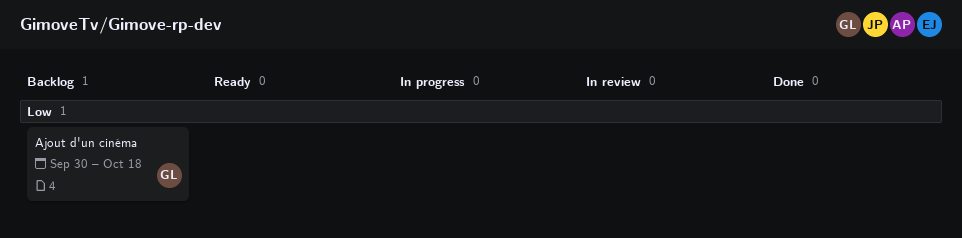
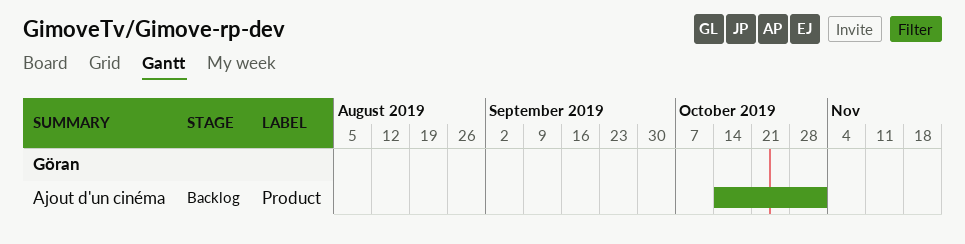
Ajout d'un cinéma, start: Sep 30 -> Oct 14
Ajout d'un cinéma, due: Oct 18 -> Nov 1

